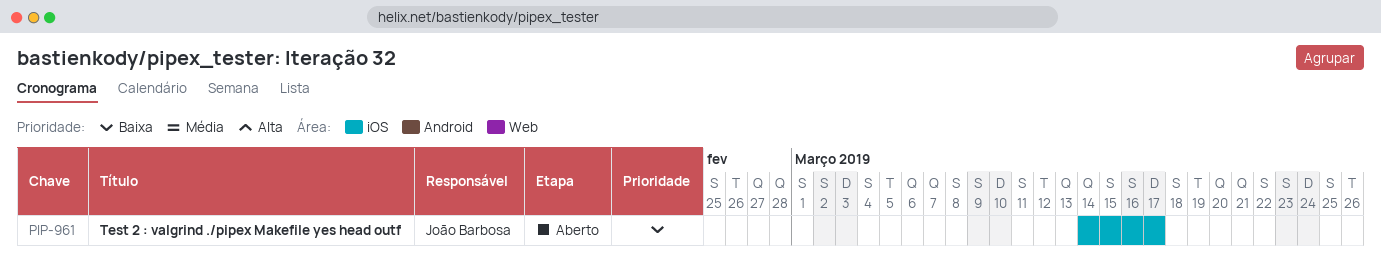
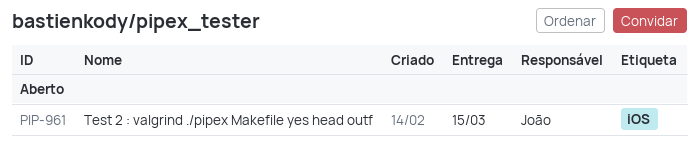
PIP-961, due: Mar 17 -> Mar 15

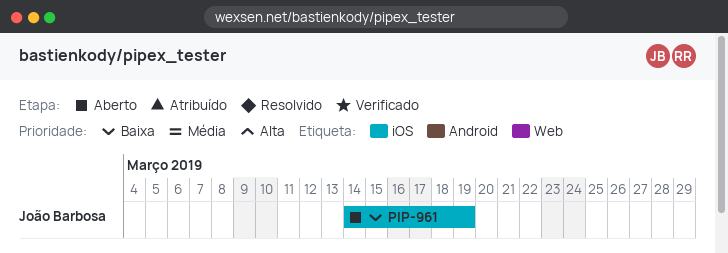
PIP-961, due: Mar 15 -> Mar 19

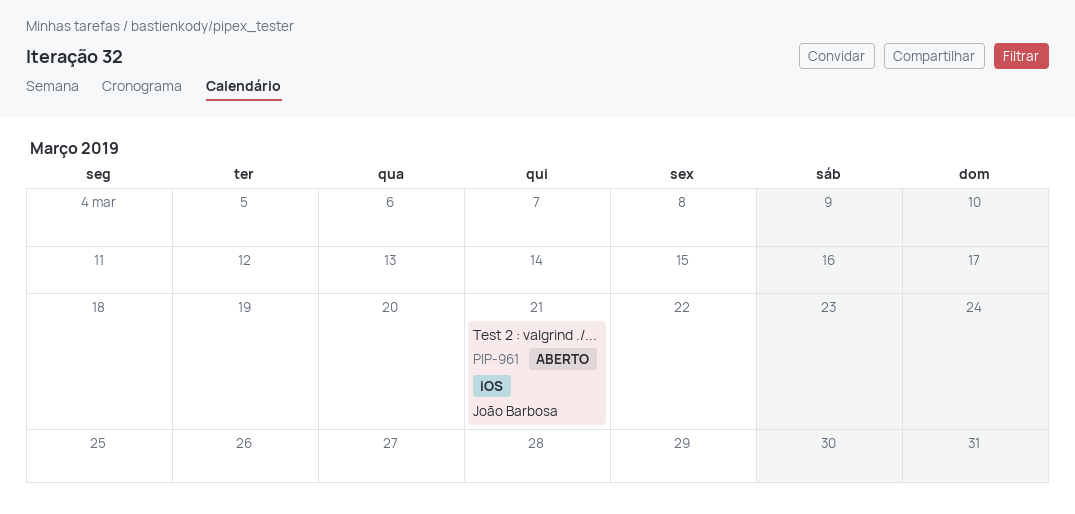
PIP-961, due: Mar 19 -> Mar 21

